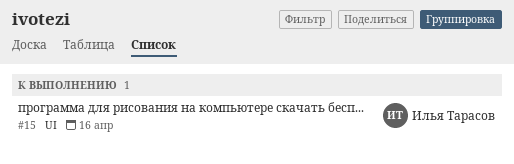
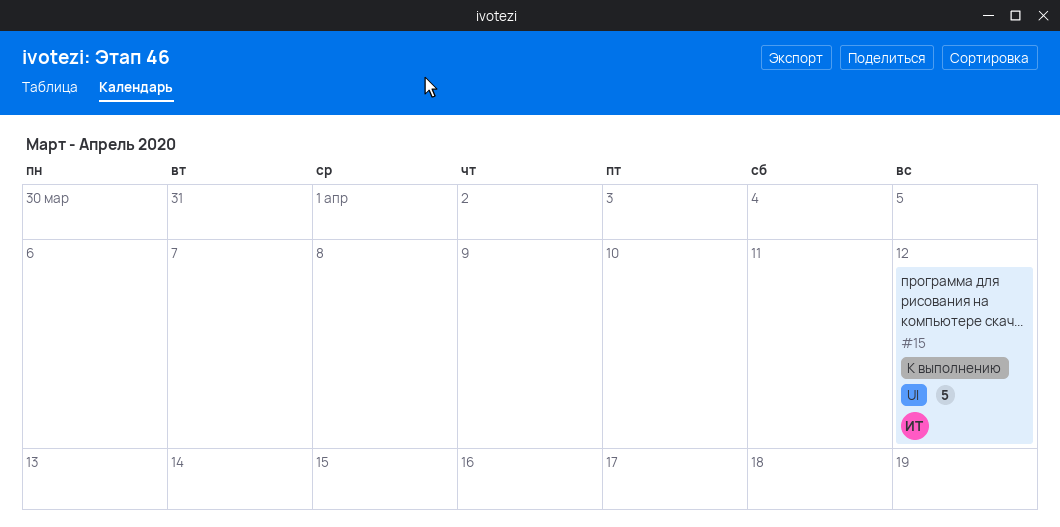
#15, due: Apr 16 -> Apr 12

